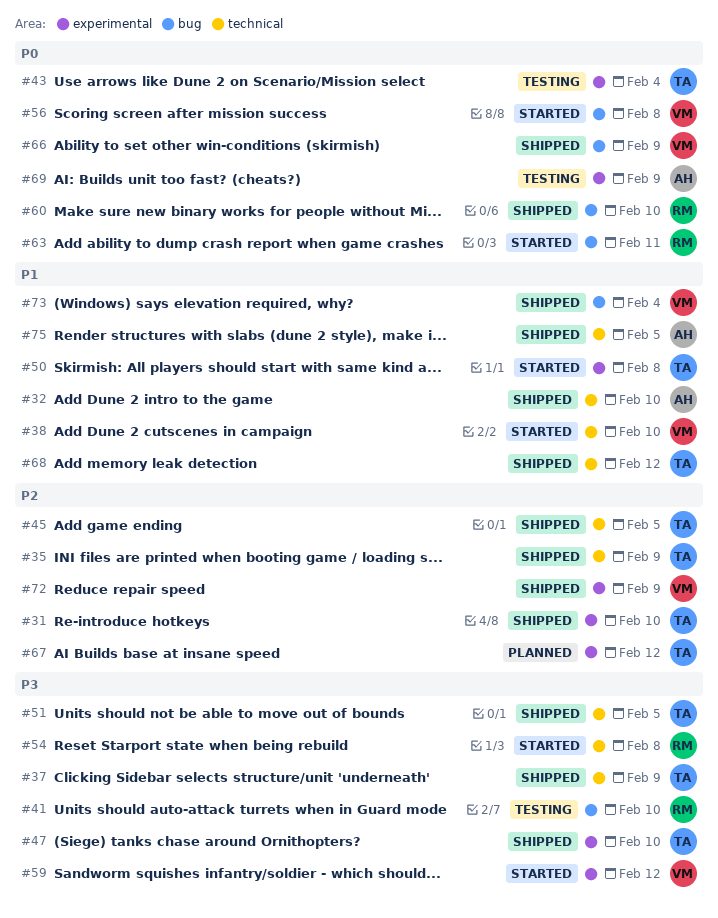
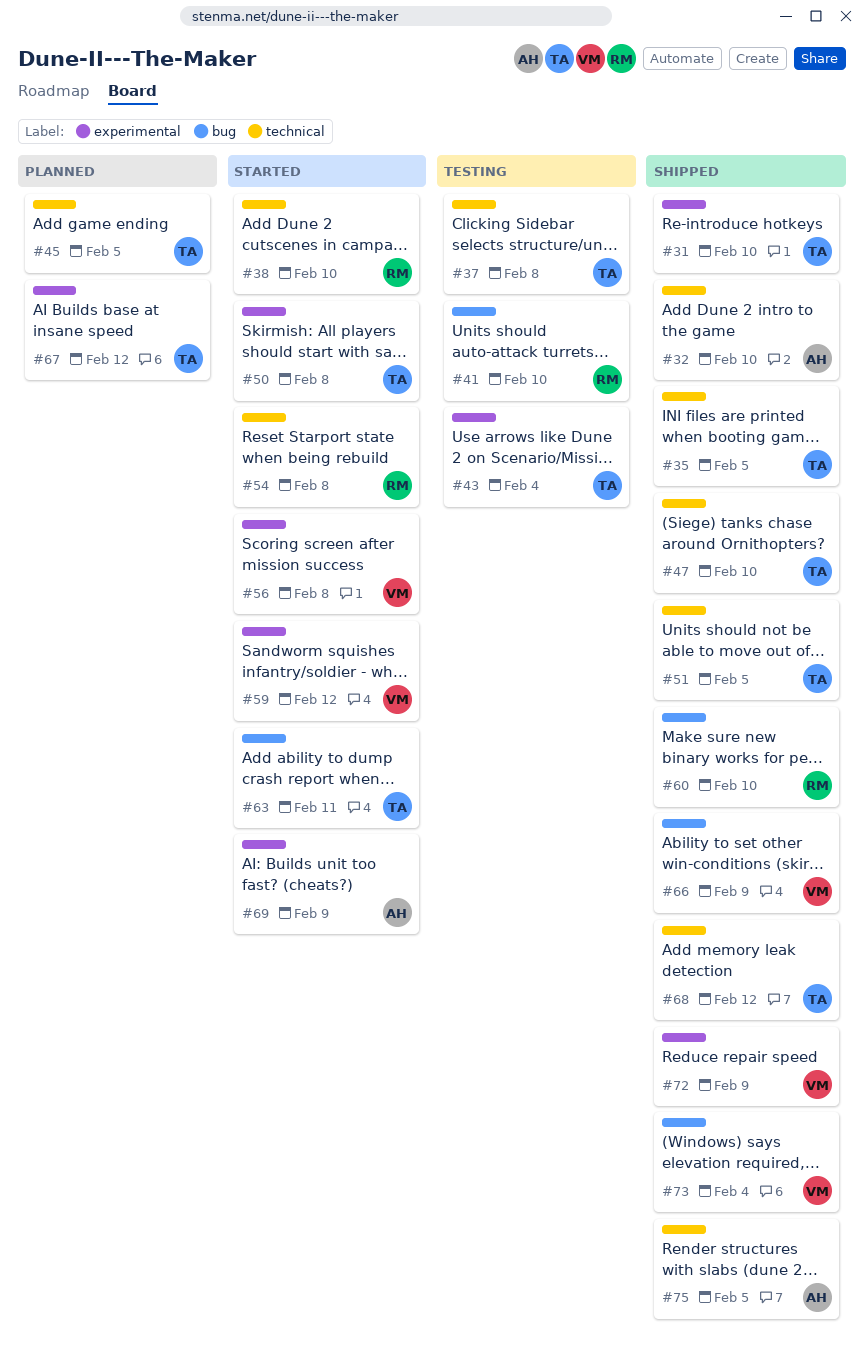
#35, due: Feb 9 -> Feb 5
#37, status: Shipped -> Testing
#37, due: Feb 9 -> Feb 8
#38, owner: VM -> RM
#45, status: Shipped -> Planned
#47, label: experimental -> technical
#56, label: bug -> experimental
#63, owner: RM -> TA
#69, status: Testing -> Started

